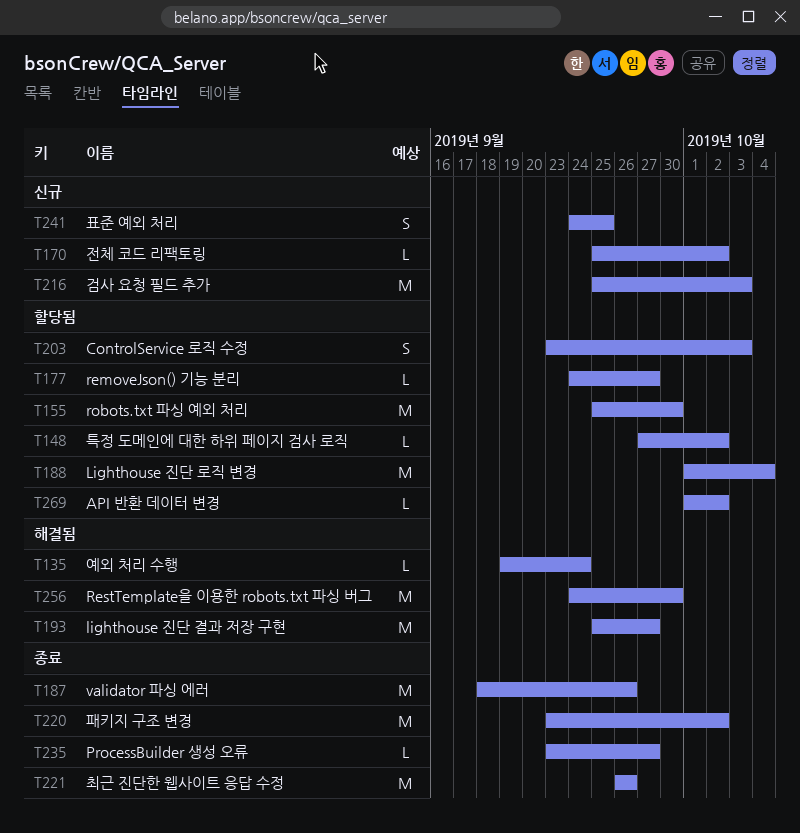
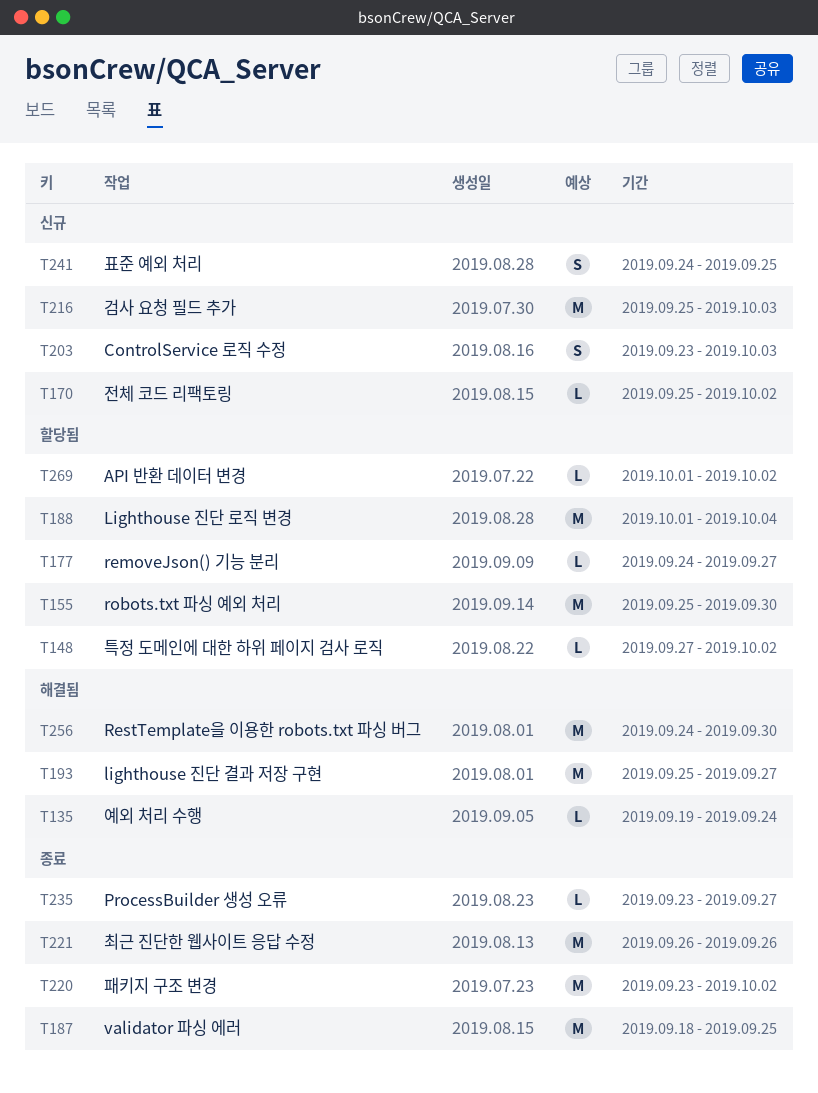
T187, due: Sep 26 -> Sep 25
T203, status: 할당됨 -> 신규

